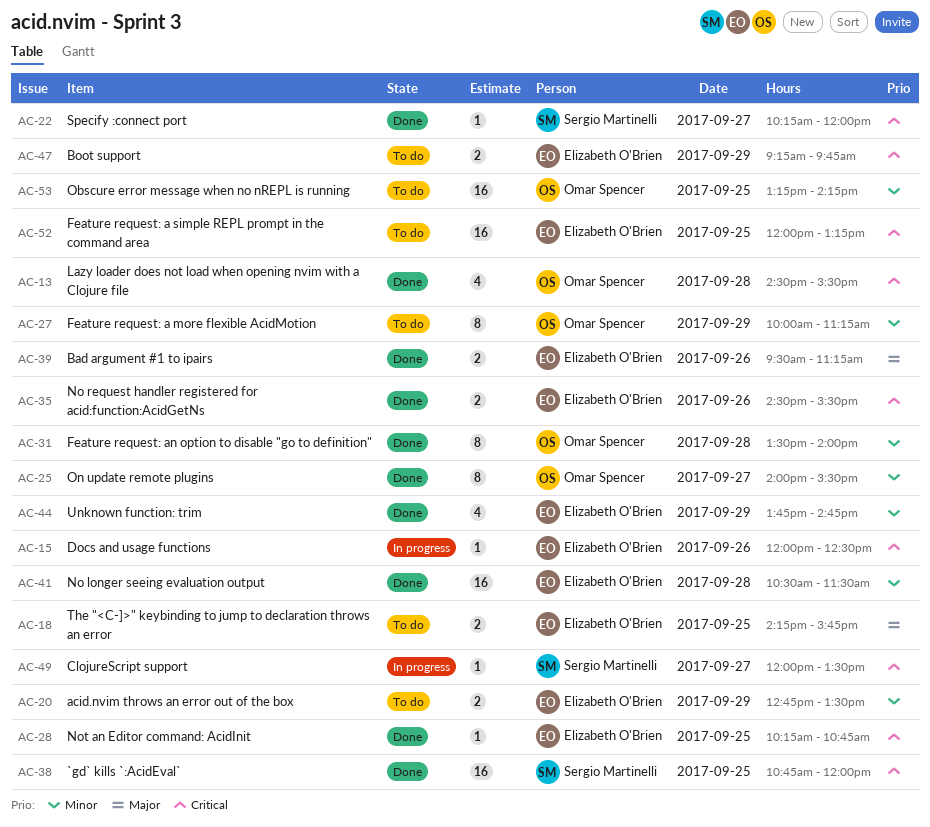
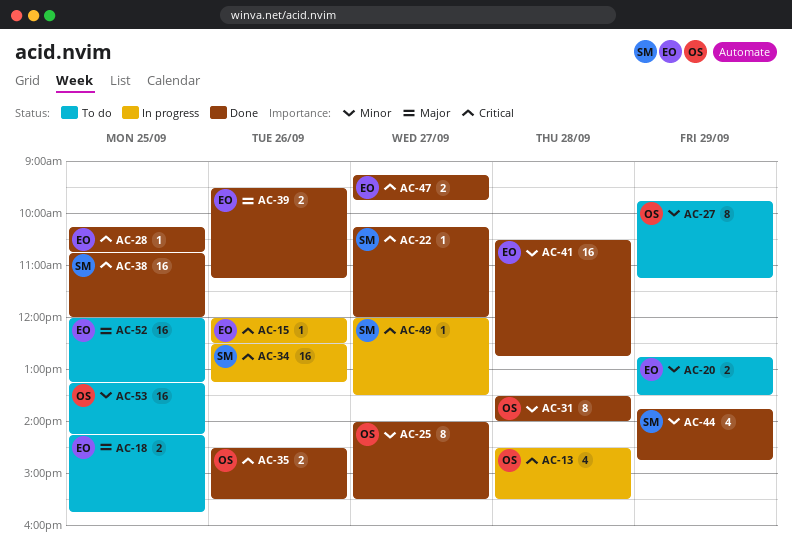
AC-13, status: Done -> In progress
AC-27, begins: 10:00 -> 09:45
AC-34: none -> present
AC-35, owner: Elizabeth O'Brien -> Omar Spencer
AC-41, ends: 11:30 -> 12:45
AC-44, owner: Elizabeth O'Brien -> Sergio Martinelli
AC-47, status: To do -> Done
AC-47, day: Sep 29 -> Sep 27
AC-52, priority: Critical -> Major

